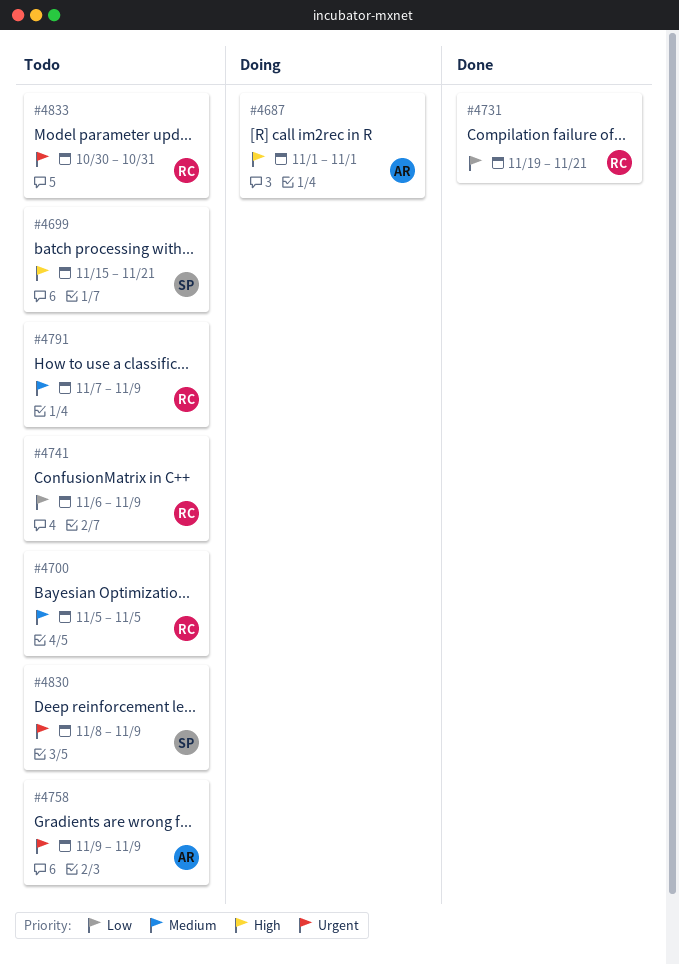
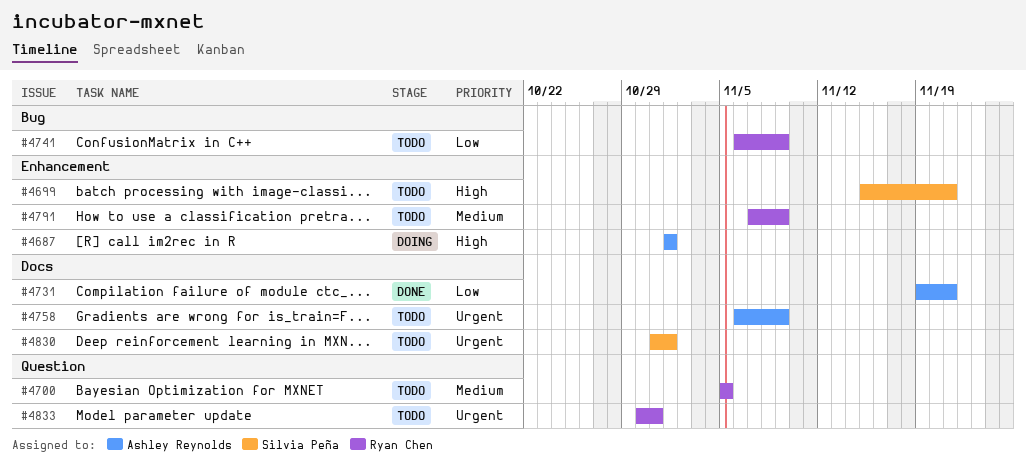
#4731, owner: Ryan Chen -> Ashley Reynolds
#4758, start: Nov 9 -> Nov 6
#4830, start: Nov 8 -> Oct 31
#4830, due: Nov 9 -> Nov 1

